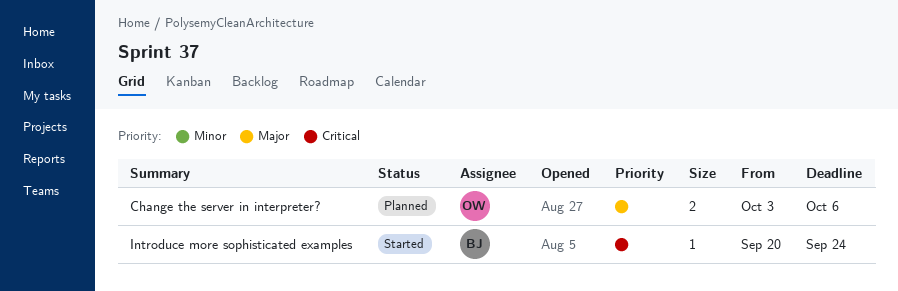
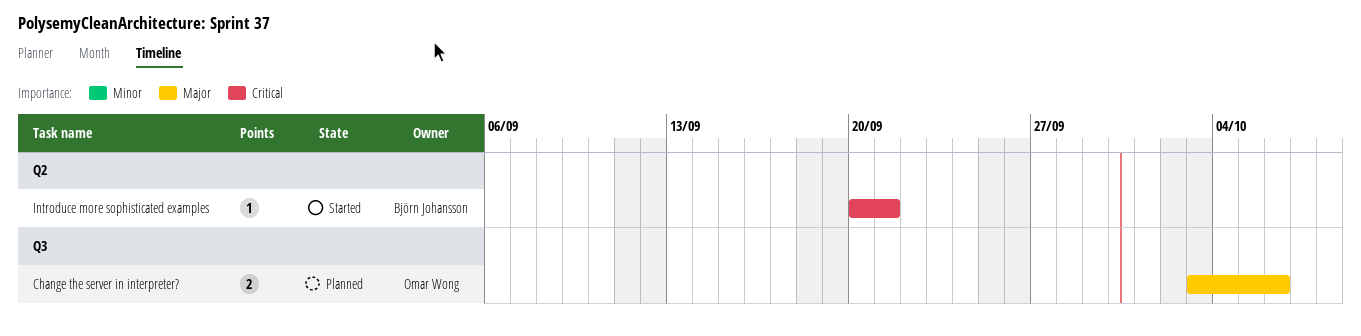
Introduce more sophisticated examples, due: Sep 24 -> Sep 21

